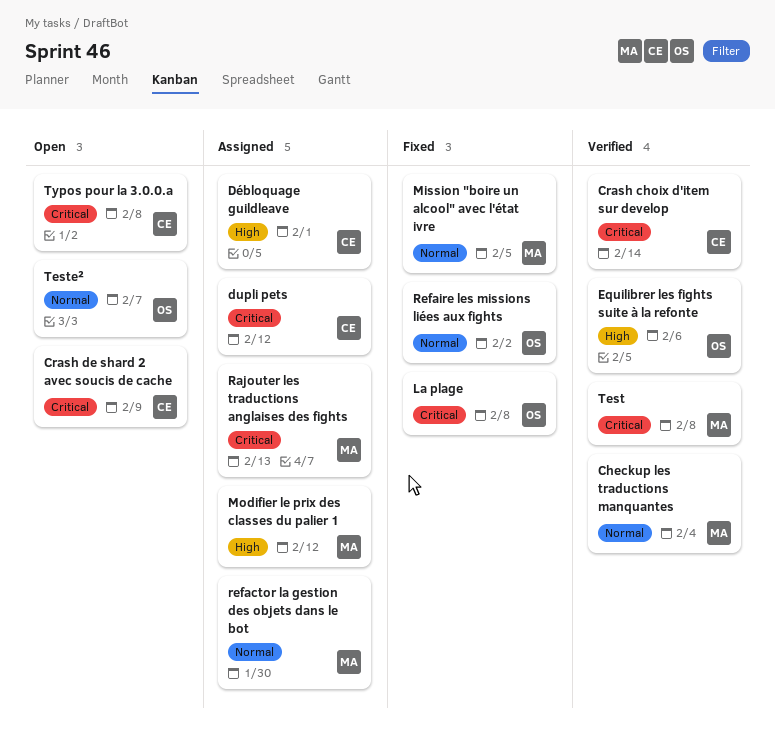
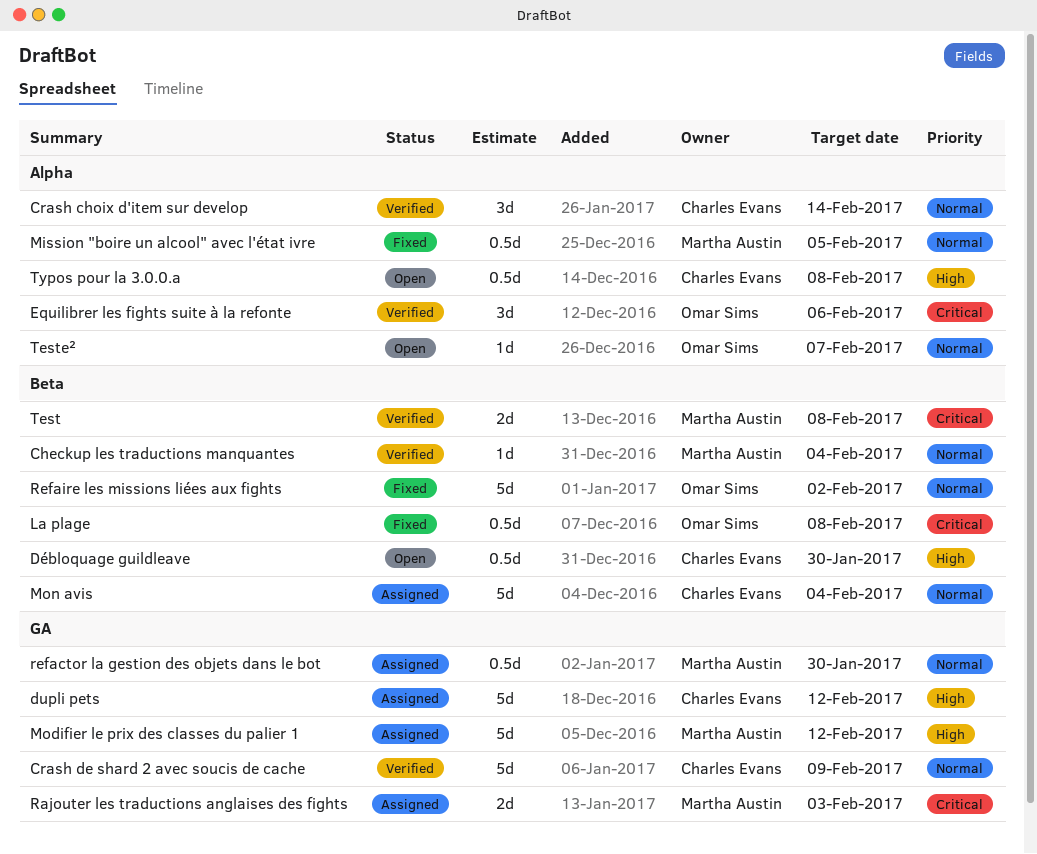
Crash choix d'item sur develop, priority: Critical -> Normal
Crash de shard 2 avec soucis de cache, status: Open -> Verified
Crash de shard 2 avec soucis de cache, priority: Critical -> Normal
dupli pets, priority: Critical -> High
Débloquage guildleave, status: Assigned -> Open
Débloquage guildleave, due: Feb 1 -> Jan 30
Equilibrer les fights suite à la refonte, priority: High -> Critical
Mon avis: none -> present
Rajouter les traductions anglaises des fights, due: Feb 13 -> Feb 3
Typos pour la 3.0.0.a, priority: Critical -> High

